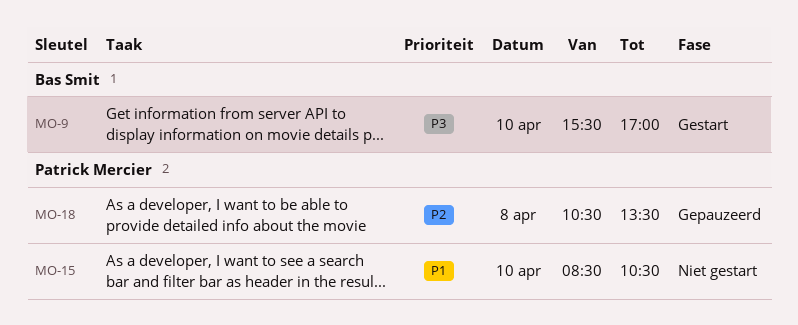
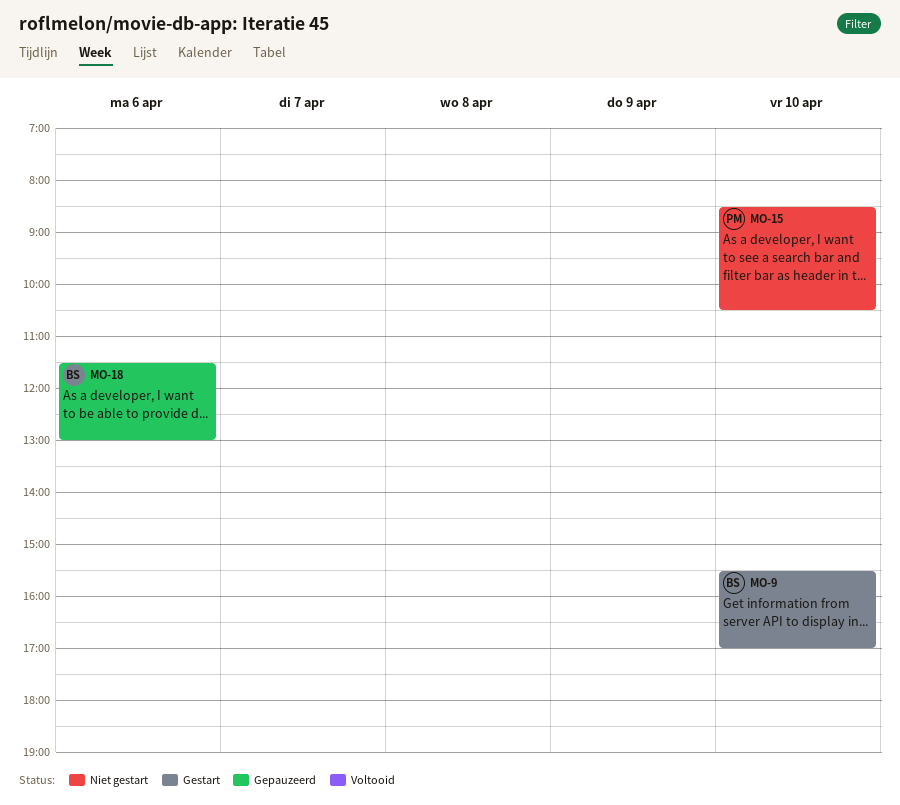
MO-18, owner: Patrick Mercier -> Bas Smit
MO-18, day: Apr 8 -> Apr 6
MO-18, begins: 10:30 -> 11:30
MO-18, ends: 13:30 -> 13:00

